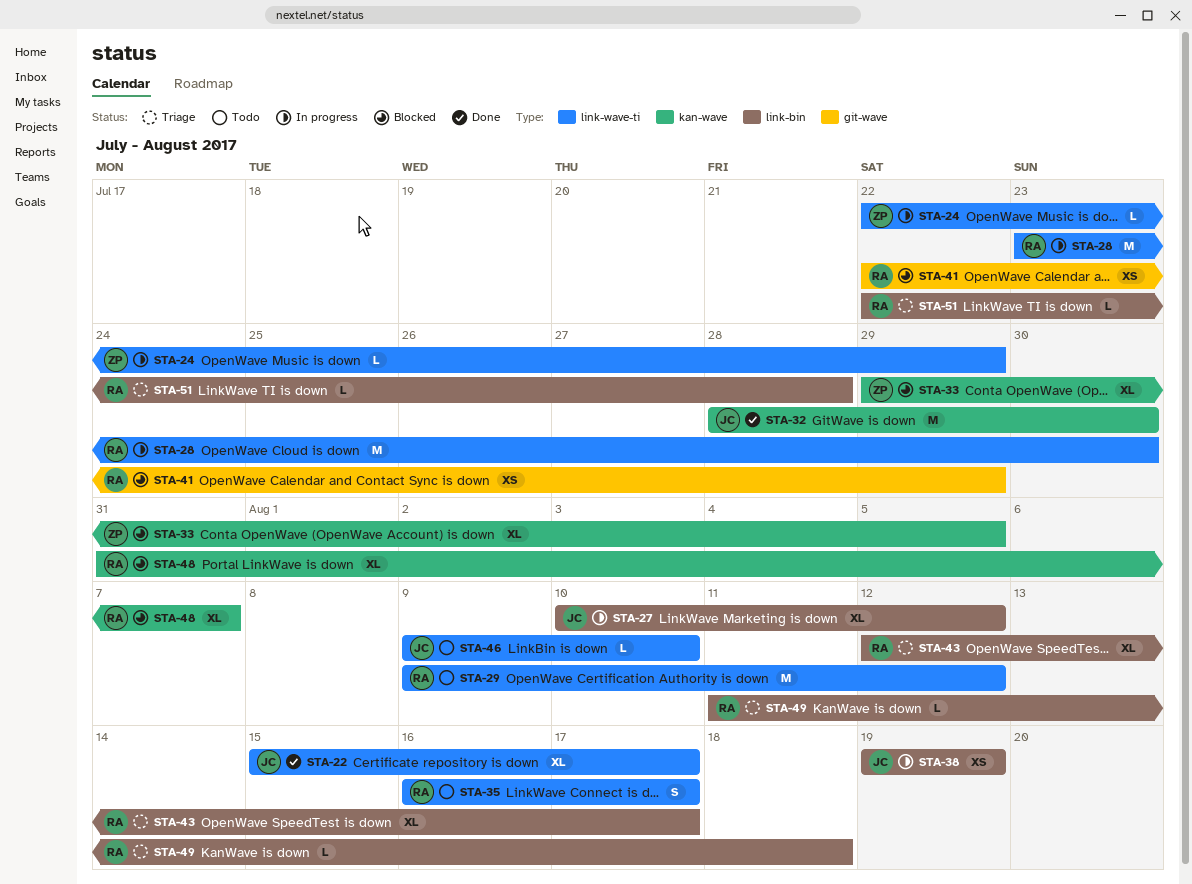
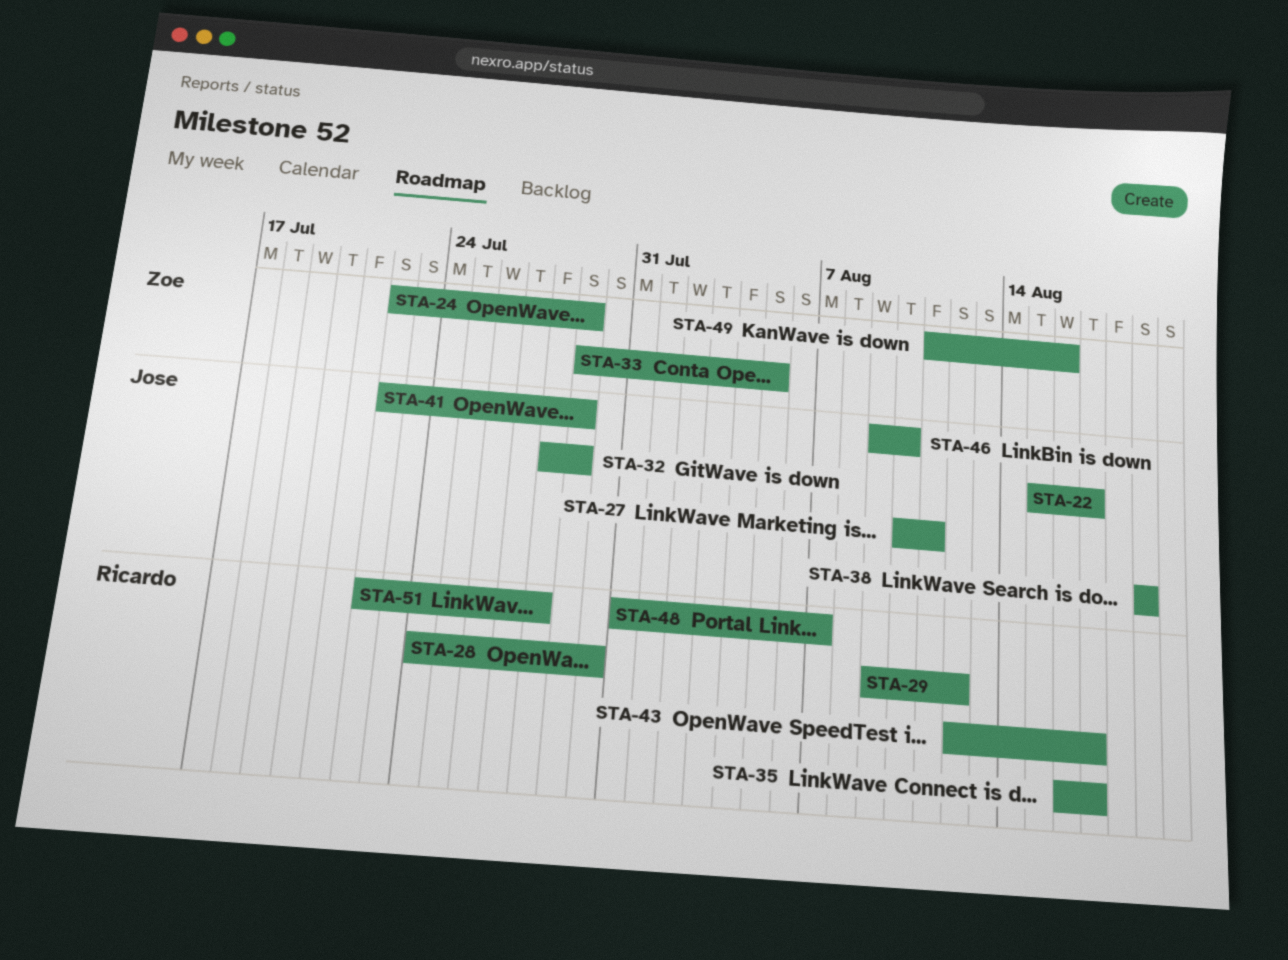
STA-27, due: Aug 12 -> Aug 11
STA-28, start: Jul 23 -> Jul 24
STA-32, due: Jul 30 -> Jul 29
STA-41, owner: Ricardo -> Jose
STA-49, owner: Ricardo -> Zoe
STA-49, due: Aug 18 -> Aug 16

